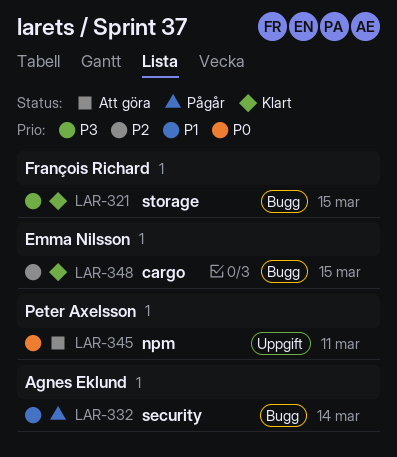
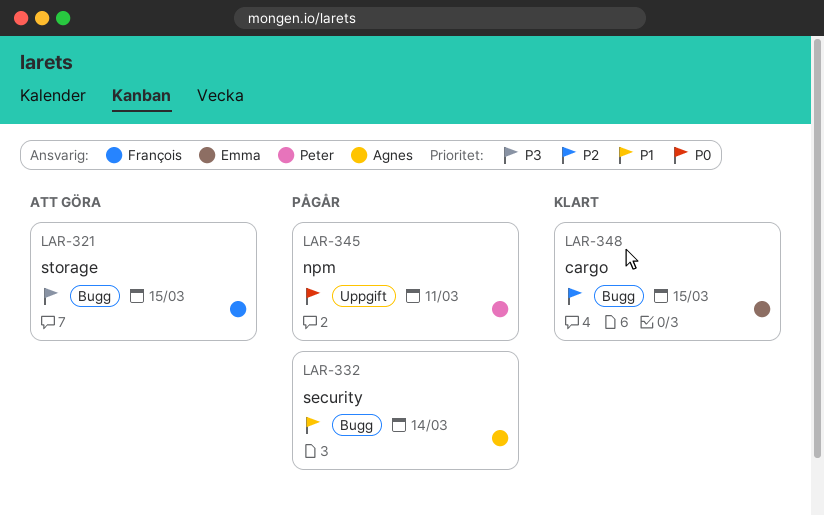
LAR-321, status: Klart -> Att göra
LAR-345, status: Att göra -> Pågår

